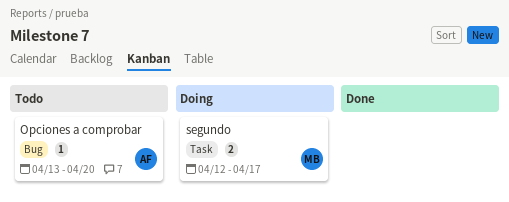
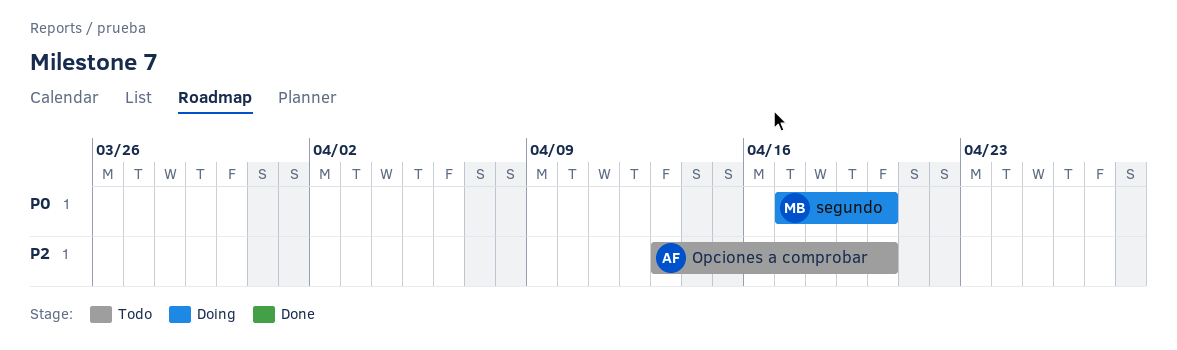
segundo, start: Apr 12 -> Apr 17
segundo, due: Apr 17 -> Apr 20

